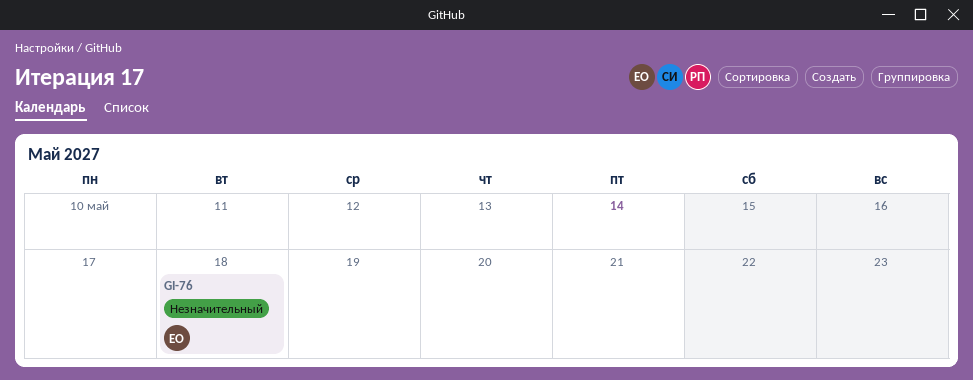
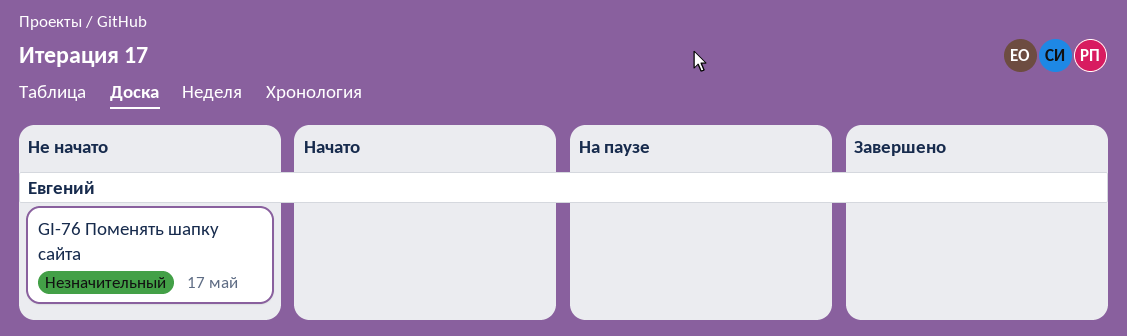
GI-76, due: May 18 -> May 17

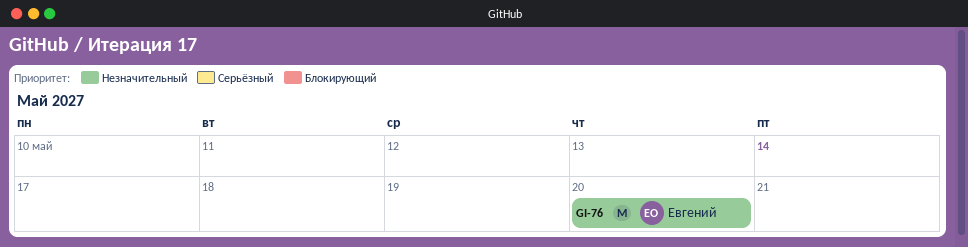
GI-76, due: May 17 -> May 20

